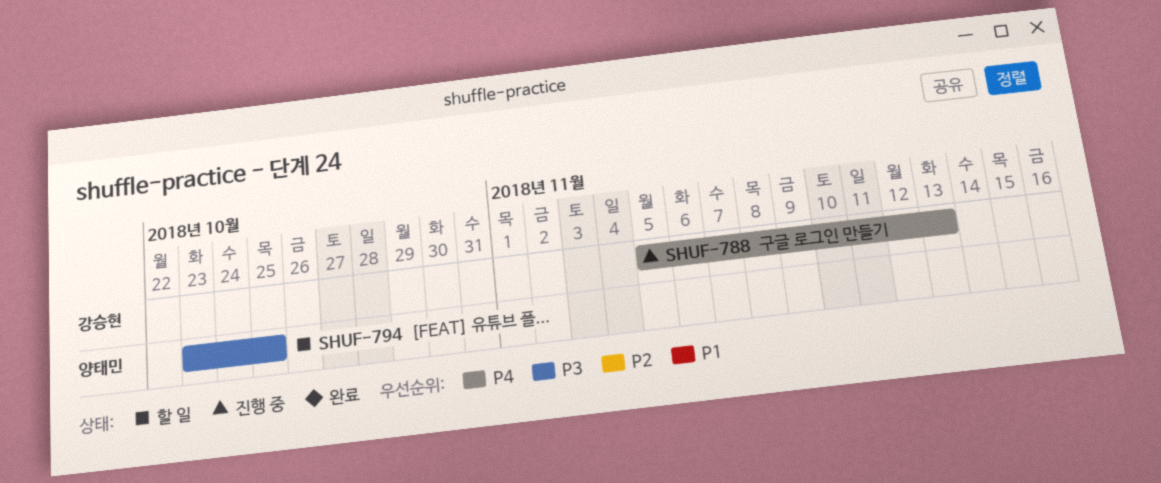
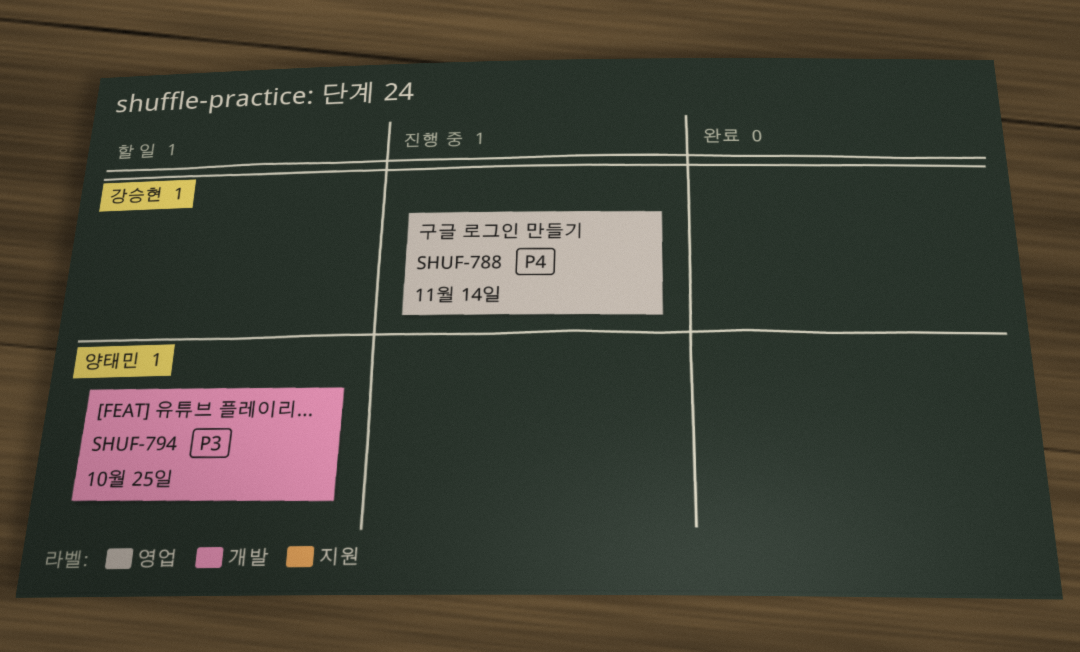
SHUF-788, due: Nov 13 -> Nov 14

